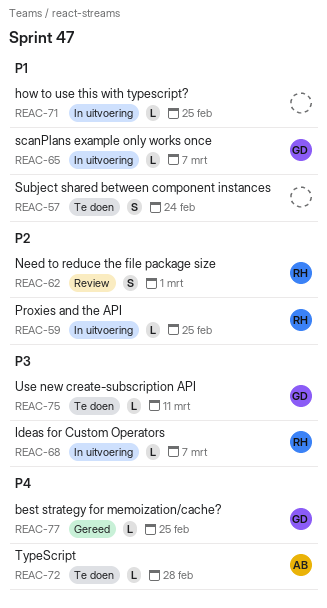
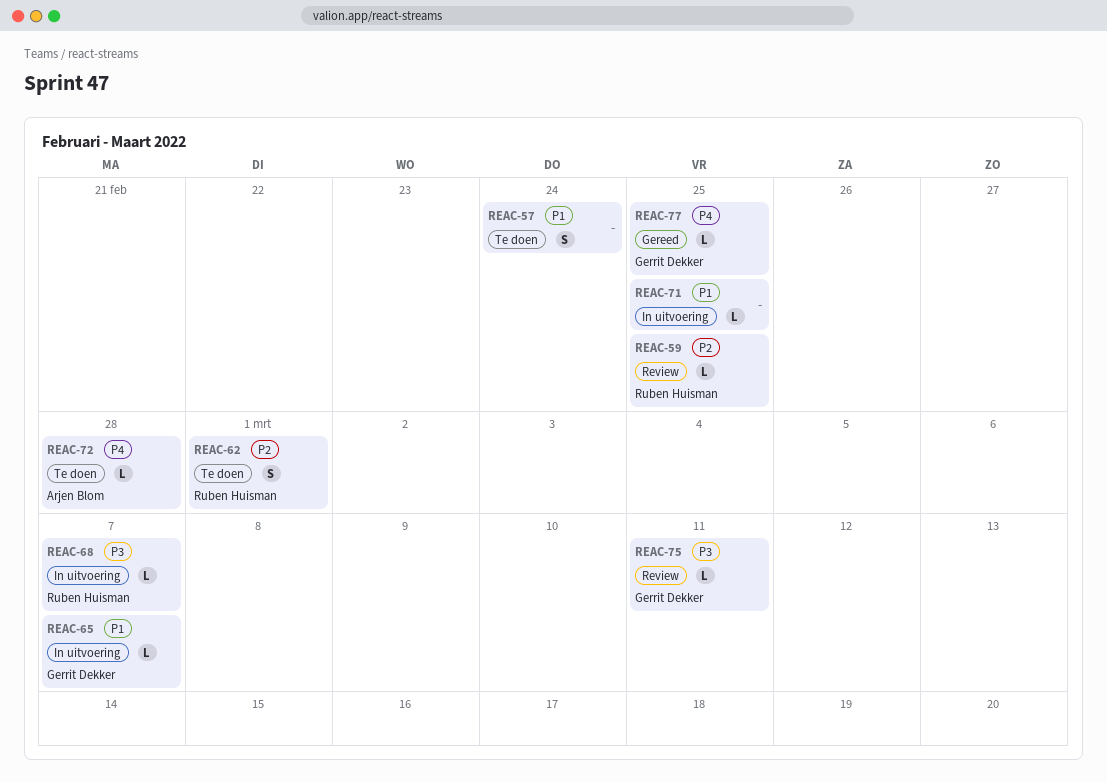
REAC-59, status: In uitvoering -> Review
REAC-62, status: Review -> Te doen
REAC-75, status: Te doen -> Review

